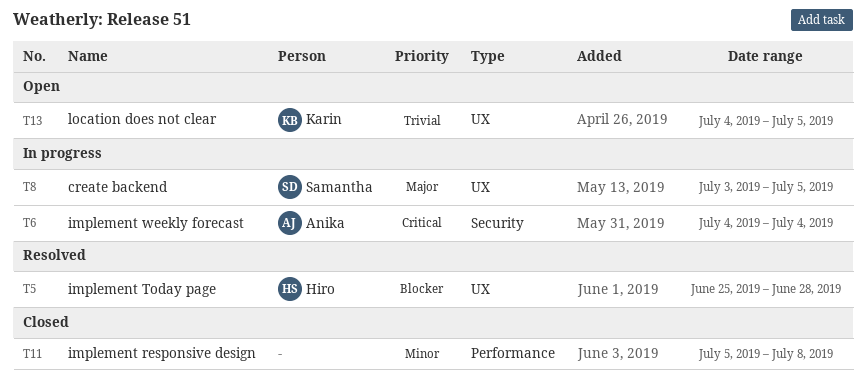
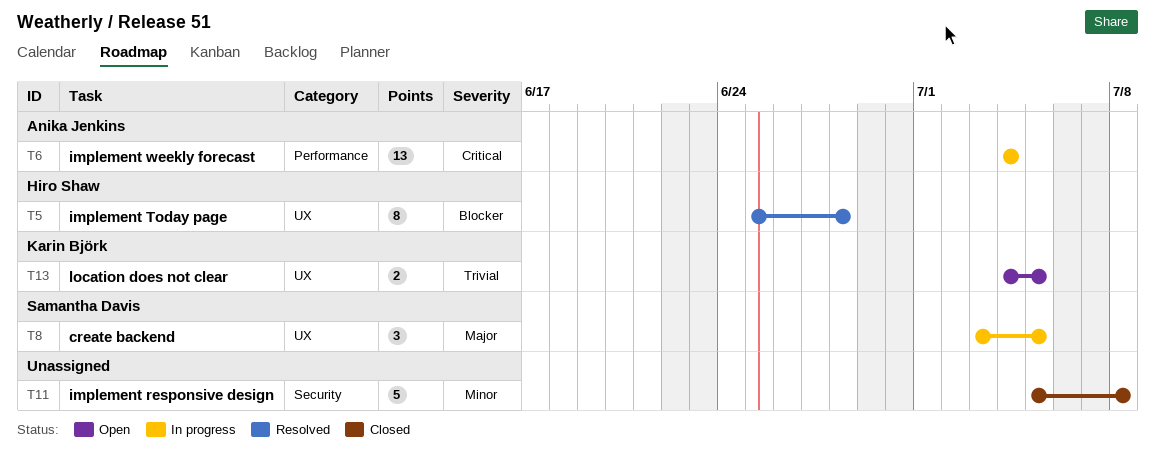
T6, label: Security -> Performance
T11, label: Performance -> Security

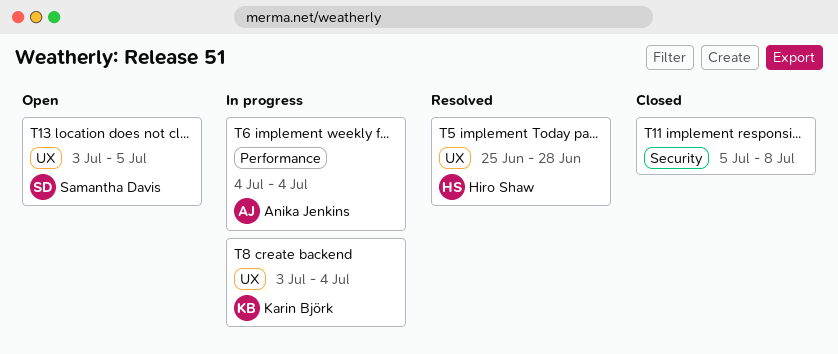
T8, owner: Samantha Davis -> Karin Björk
T8, due: Jul 5 -> Jul 4
T13, owner: Karin Björk -> Samantha Davis
T13, start: Jul 4 -> Jul 3

